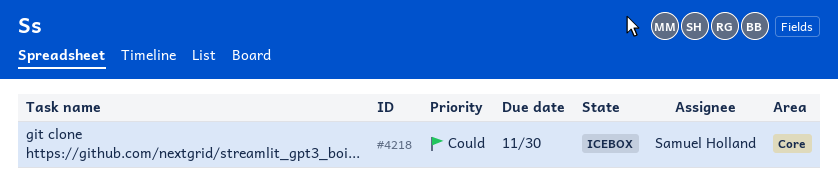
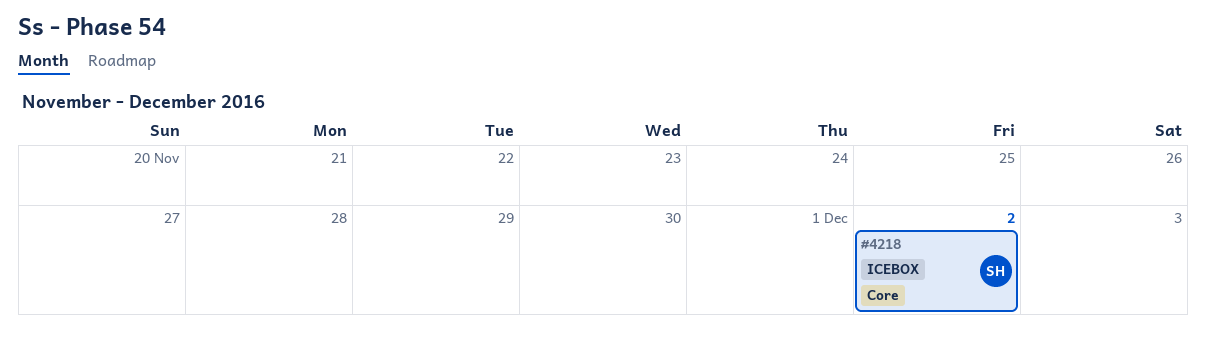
#4218, due: Nov 30 -> Dec 2

